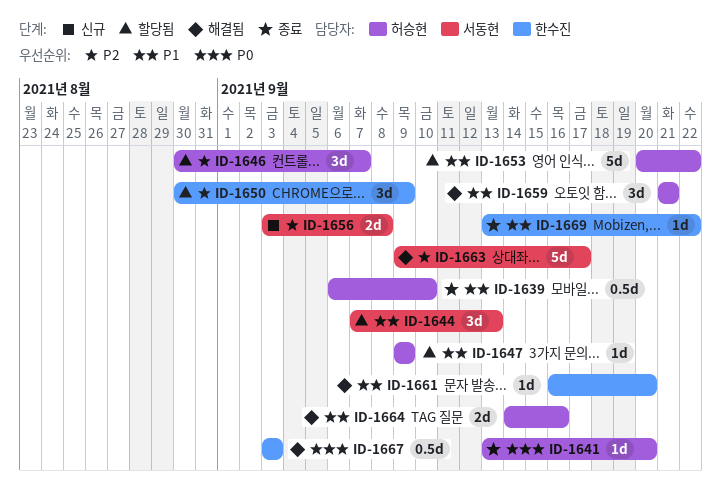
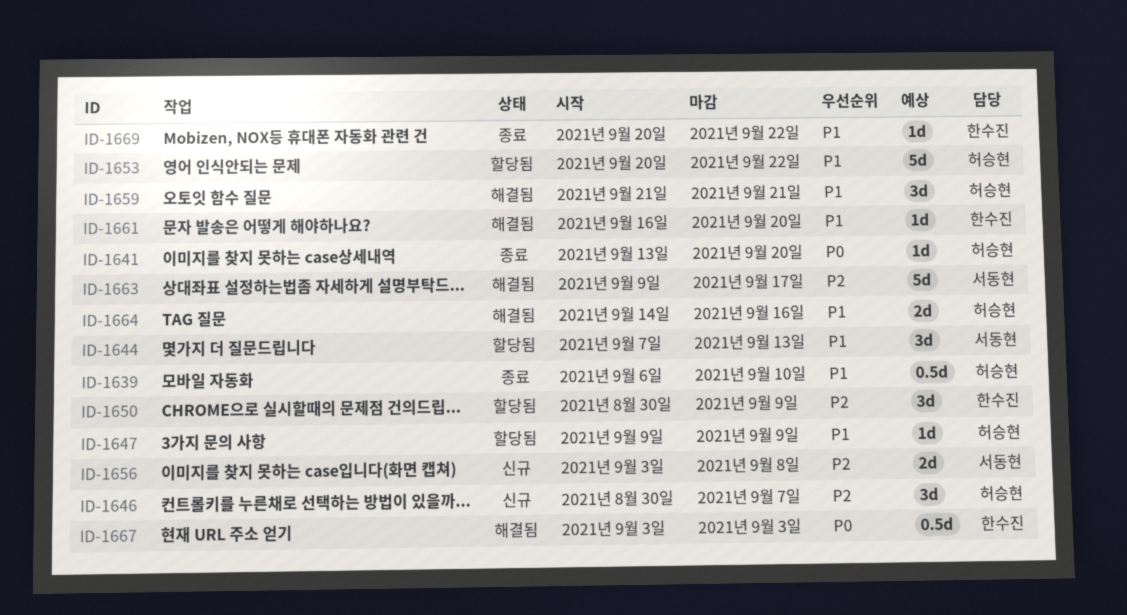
ID-1646, status: 할당됨 -> 신규
ID-1669, start: Sep 13 -> Sep 20

